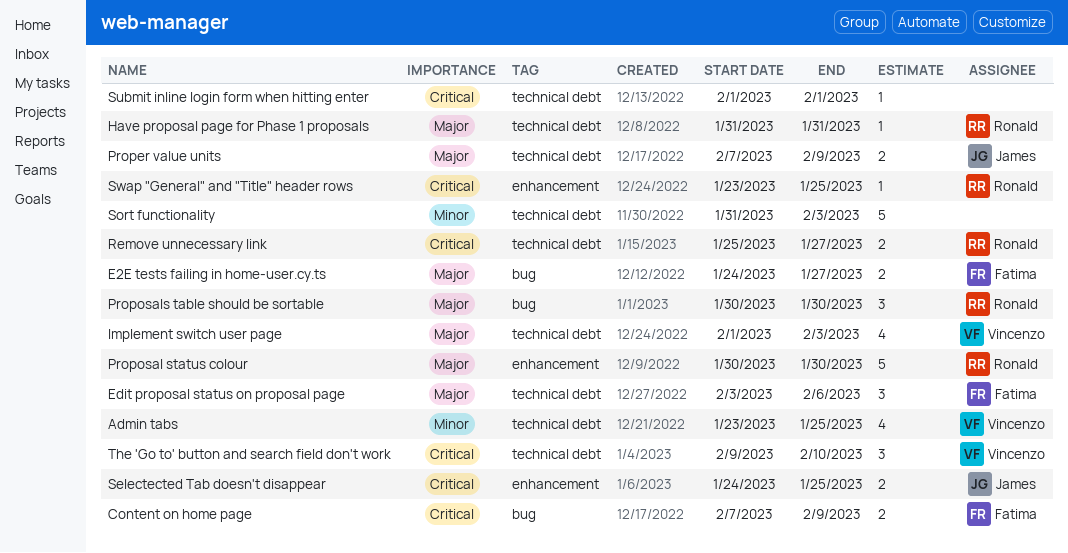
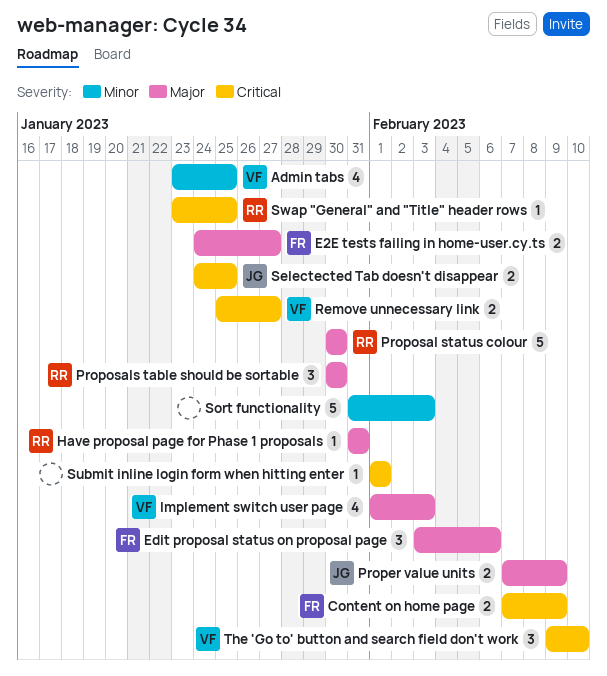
Remove unnecessary link, owner: Ronald -> Vincenzo

